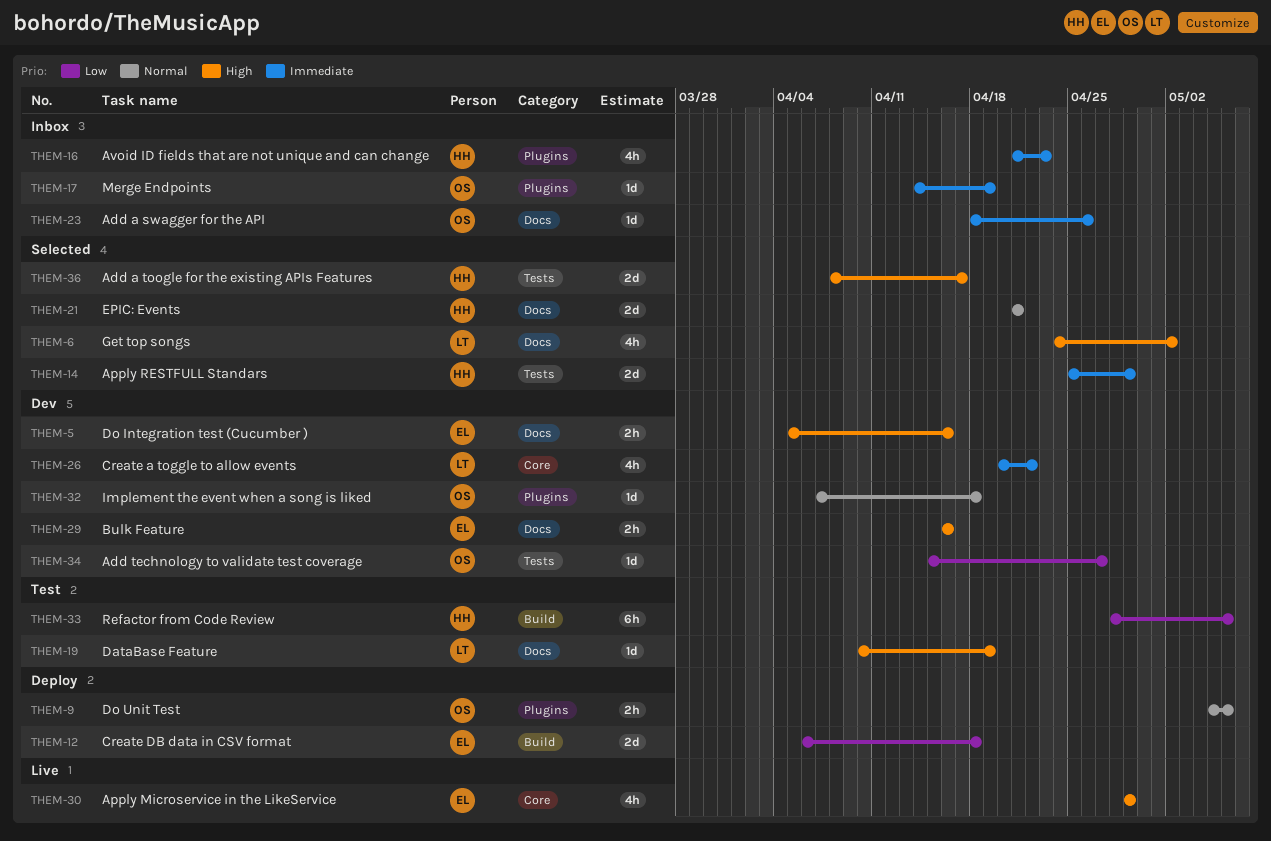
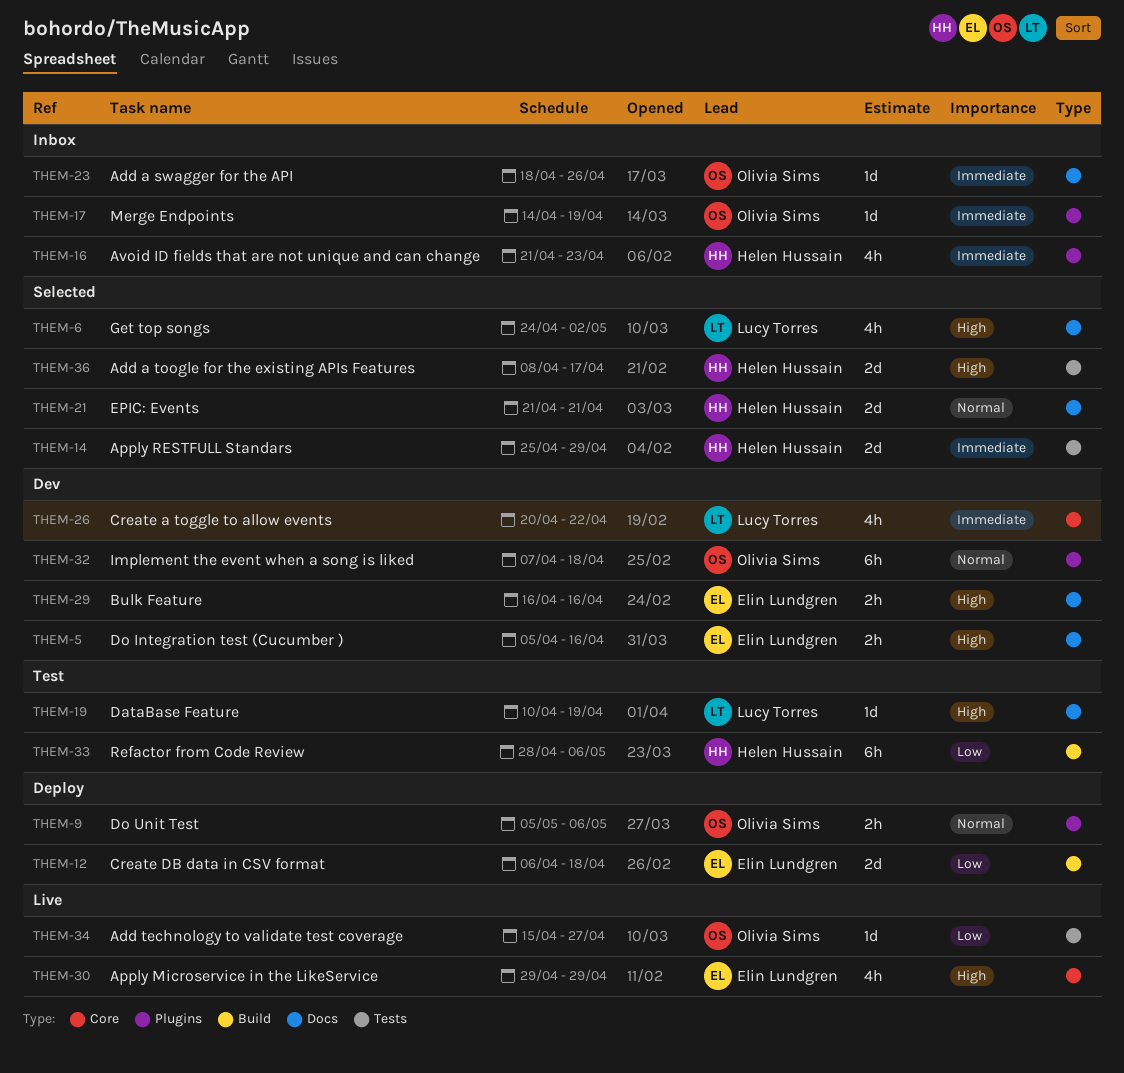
THEM-32, estimate: 1d -> 6h
THEM-34, status: Dev -> Live

